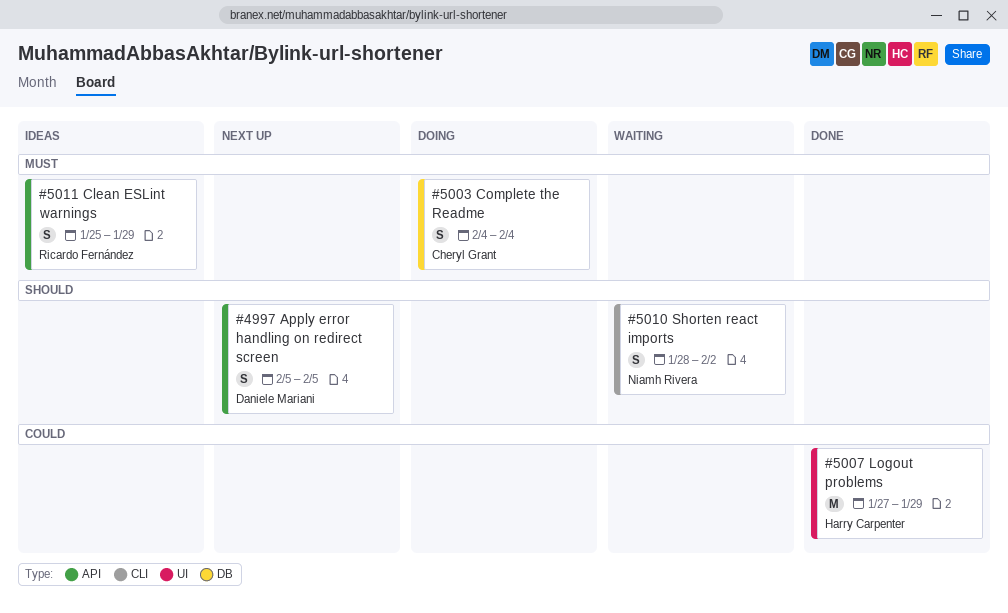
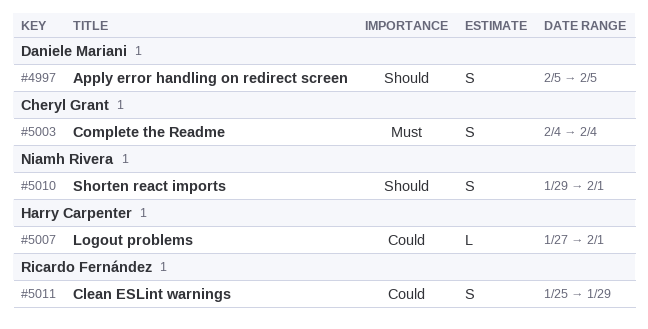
#5007, estimate: M -> L
#5007, due: Jan 29 -> Feb 1
#5010, start: Jan 28 -> Jan 29
#5010, due: Feb 2 -> Feb 1
#5011, priority: Must -> Could

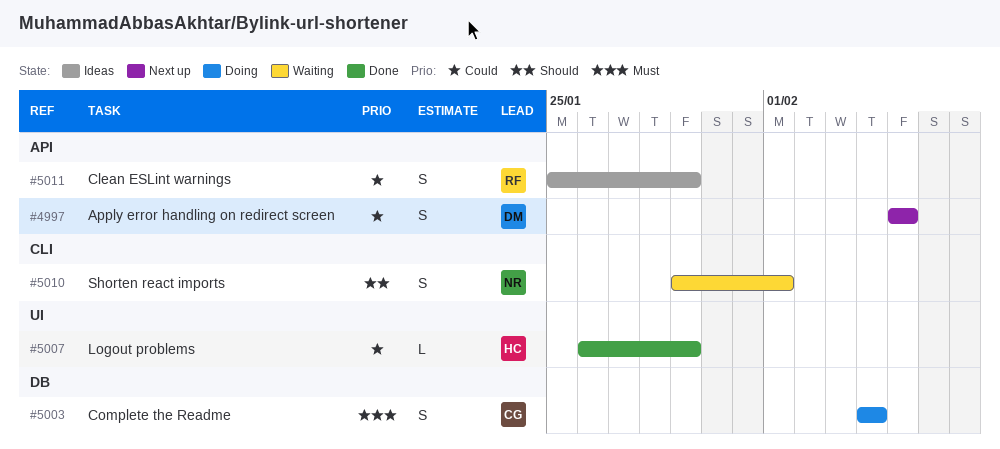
#4997, priority: Should -> Could
#5007, start: Jan 27 -> Jan 26
#5007, due: Feb 1 -> Jan 29

